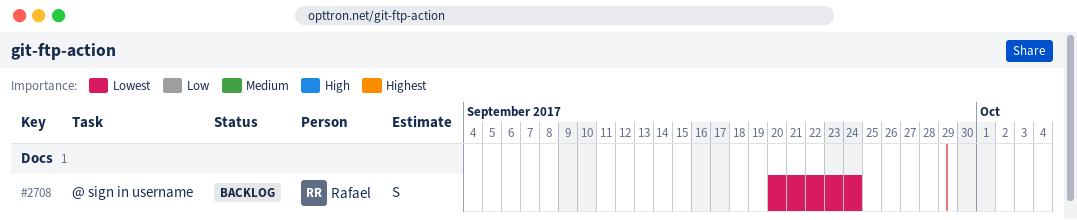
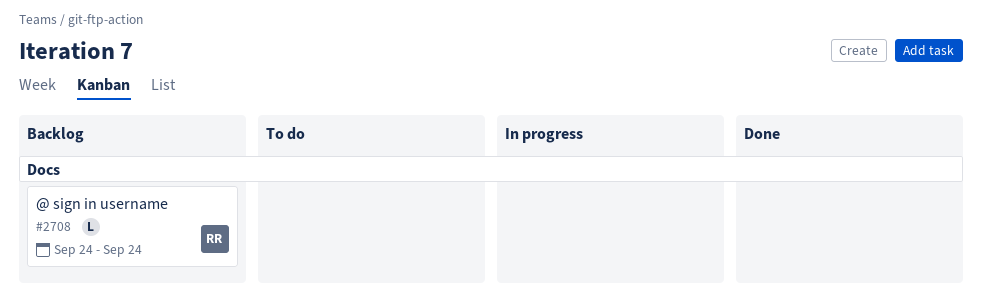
#2708, estimate: S -> L
#2708, start: Sep 20 -> Sep 24

